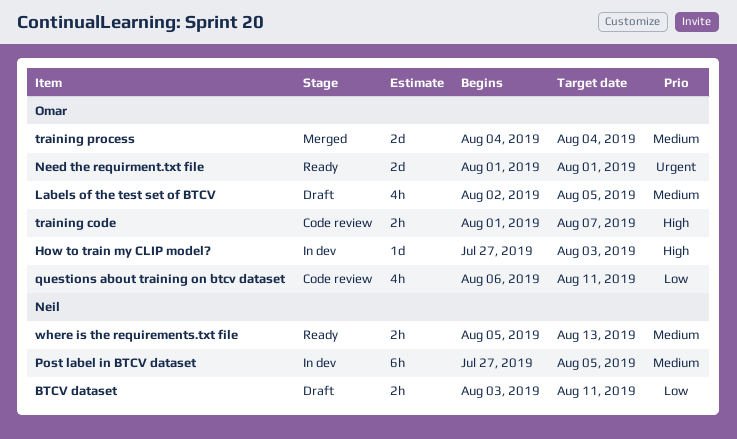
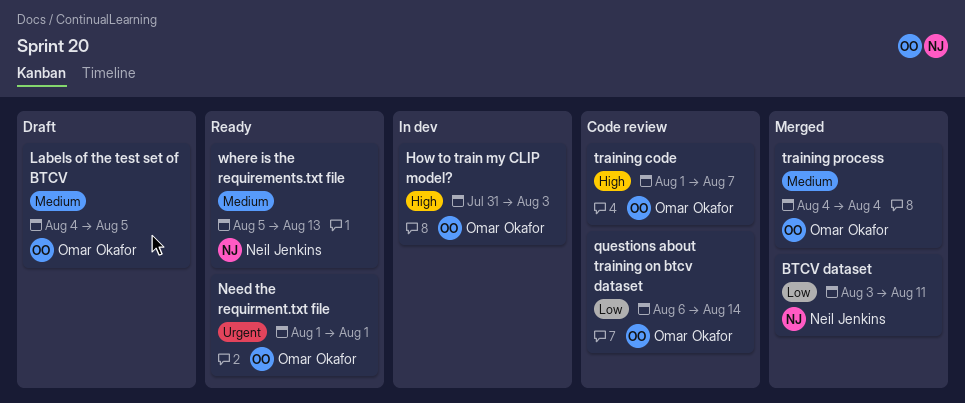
BTCV dataset, status: Draft -> Merged
How to train my CLIP model?, start: Jul 27 -> Jul 31
Labels of the test set of BTCV, start: Aug 2 -> Aug 4
Post label in BTCV dataset: present -> none
questions about training on btcv dataset, due: Aug 11 -> Aug 14

